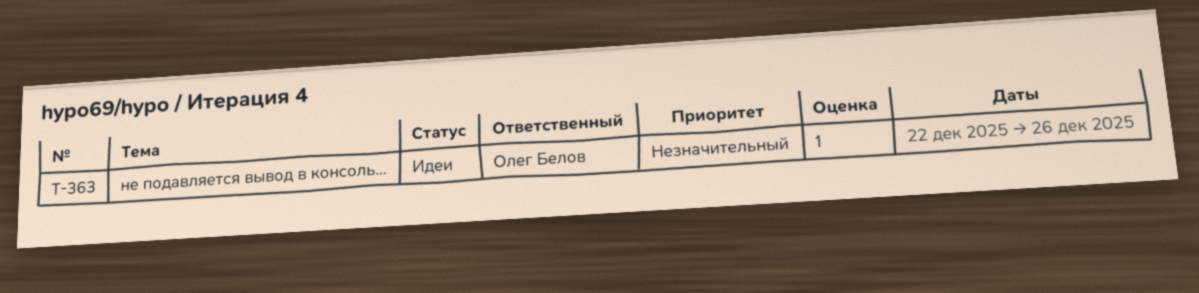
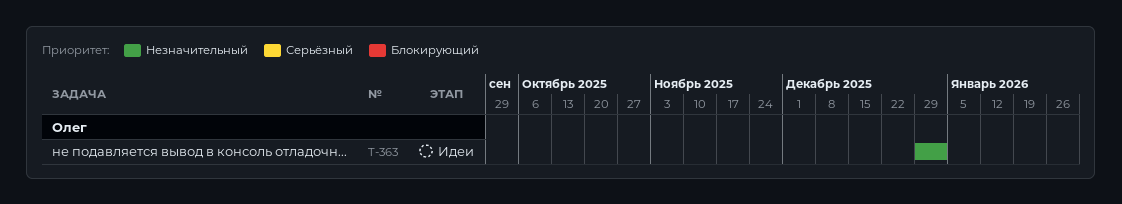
T-363, start: Dec 22 -> Dec 29
T-363, due: Dec 26 -> Jan 2

